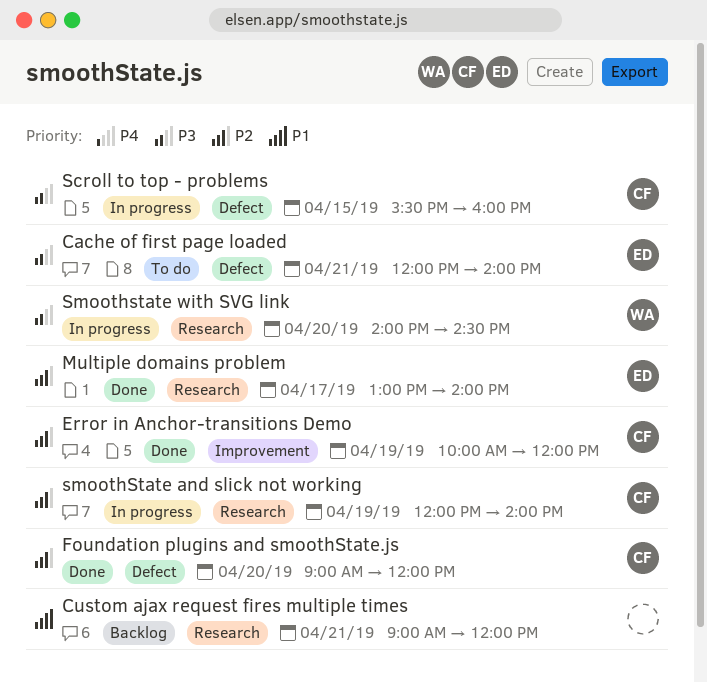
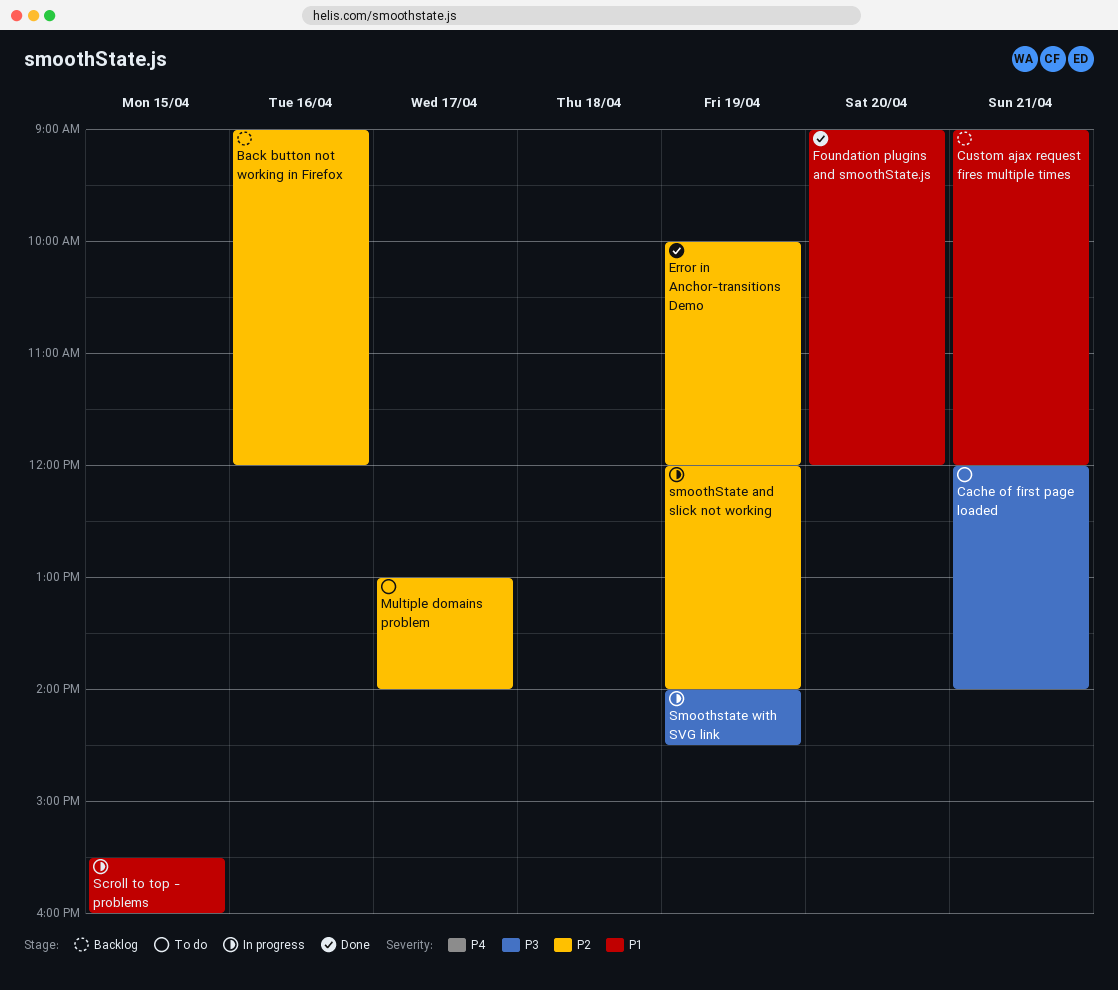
Back button not working in Firefox: none -> present
Foundation plugins and smoothState.js, priority: P2 -> P1
Multiple domains problem, status: Done -> To do
Scroll to top - problems, priority: P3 -> P1
Smoothstate with SVG link, day: Apr 20 -> Apr 19

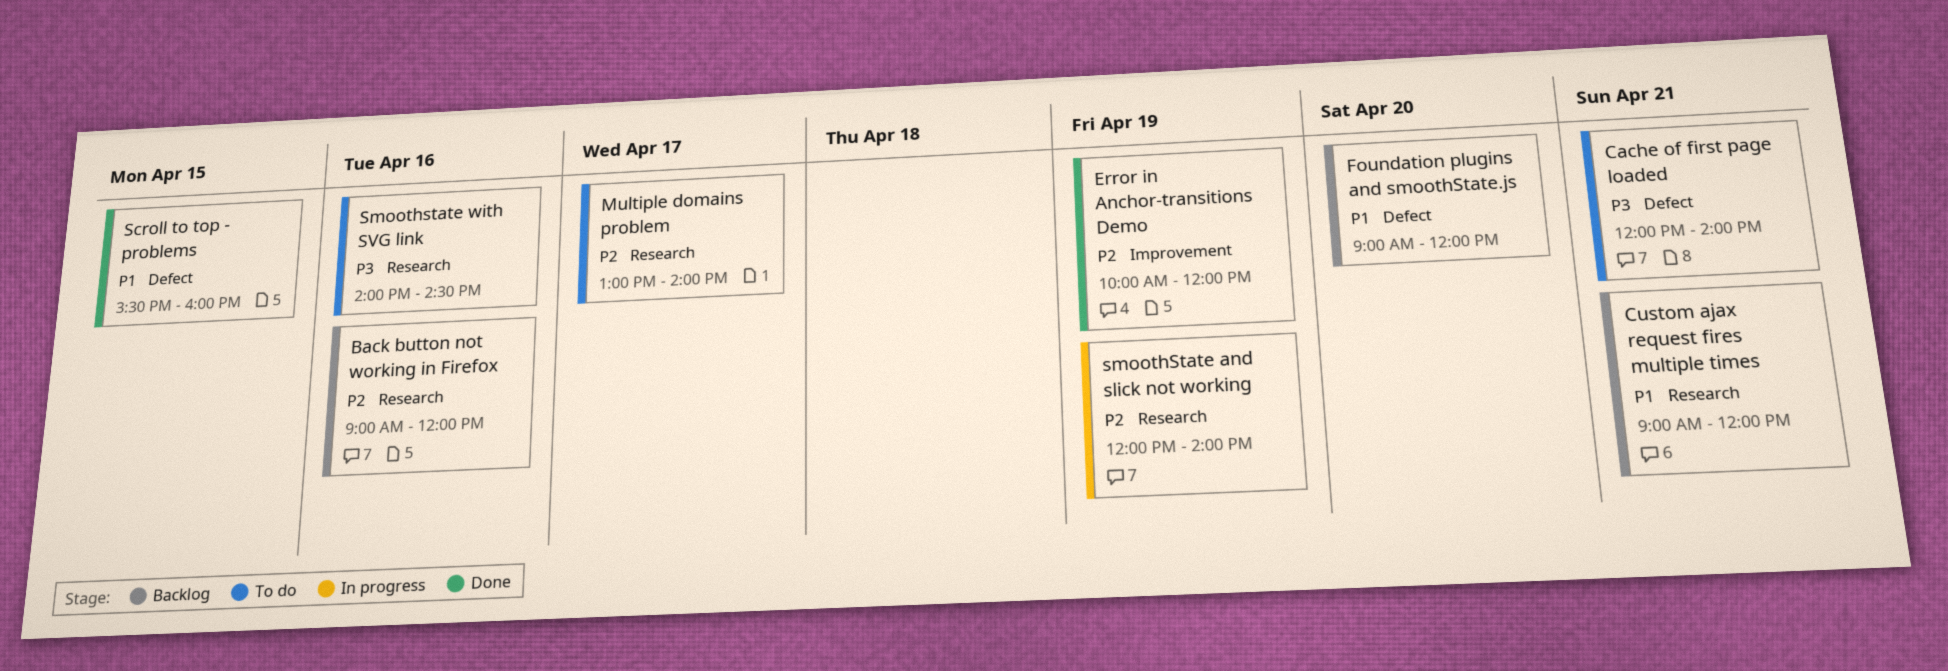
Foundation plugins and smoothState.js, status: Done -> Backlog
Scroll to top - problems, status: In progress -> Done
Smoothstate with SVG link, status: In progress -> To do
Smoothstate with SVG link, day: Apr 19 -> Apr 16

